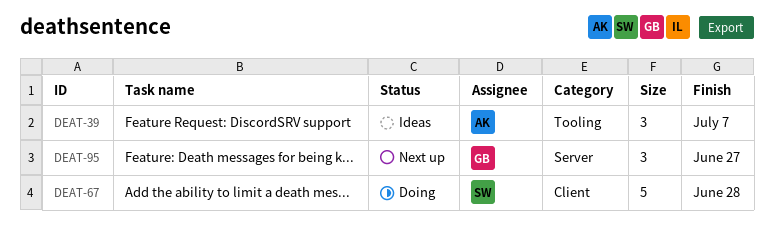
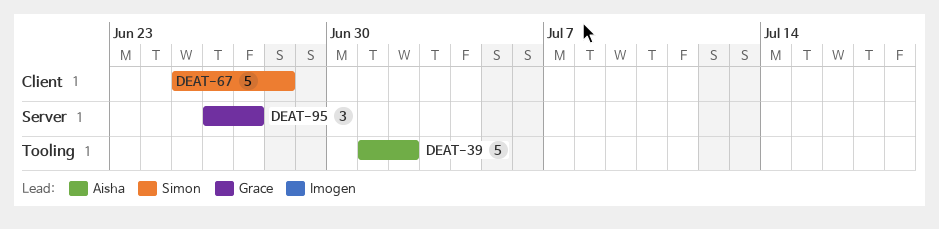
DEAT-39, estimate: 3 -> 5
DEAT-39, due: Jul 7 -> Jul 2

